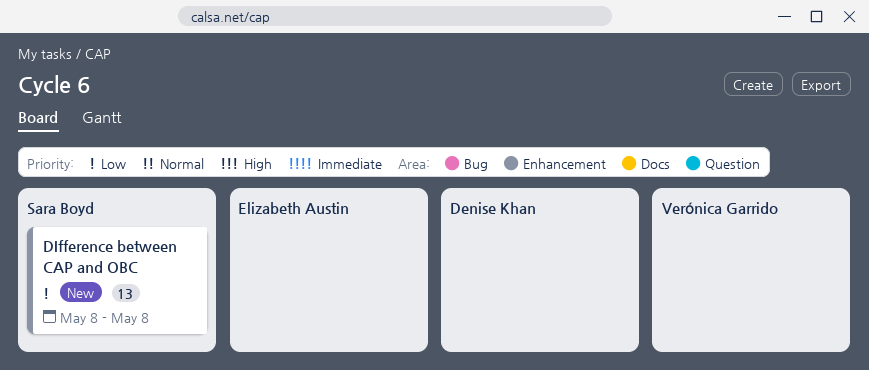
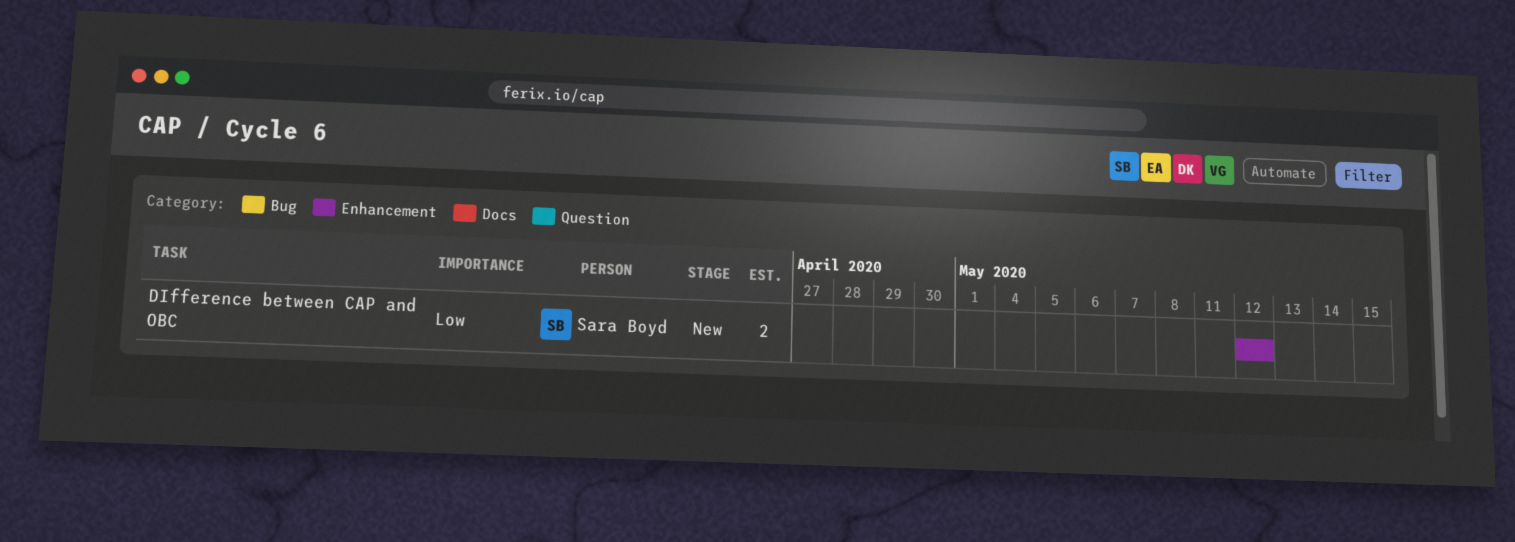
DIfference between CAP and OBC, estimate: 13 -> 2
DIfference between CAP and OBC, start: May 8 -> May 12
DIfference between CAP and OBC, due: May 8 -> May 12

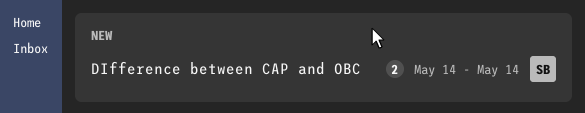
DIfference between CAP and OBC, start: May 12 -> May 14
DIfference between CAP and OBC, due: May 12 -> May 14

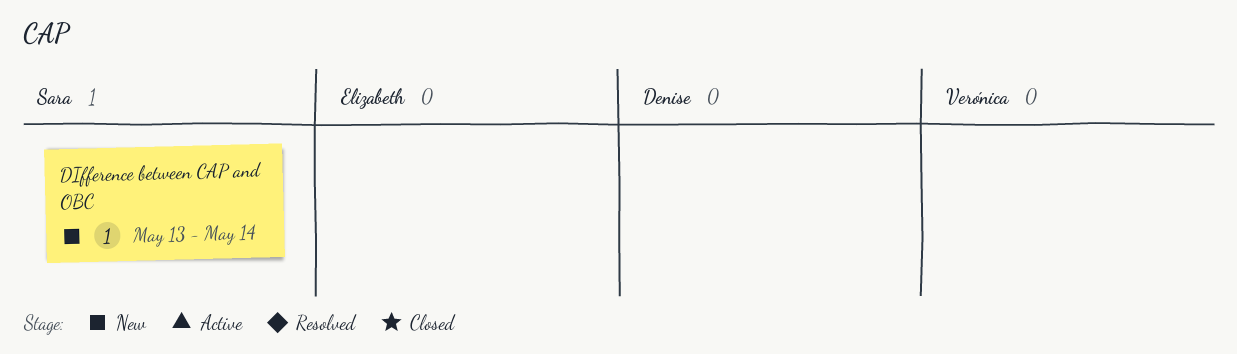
DIfference between CAP and OBC, estimate: 2 -> 1
DIfference between CAP and OBC, start: May 14 -> May 13

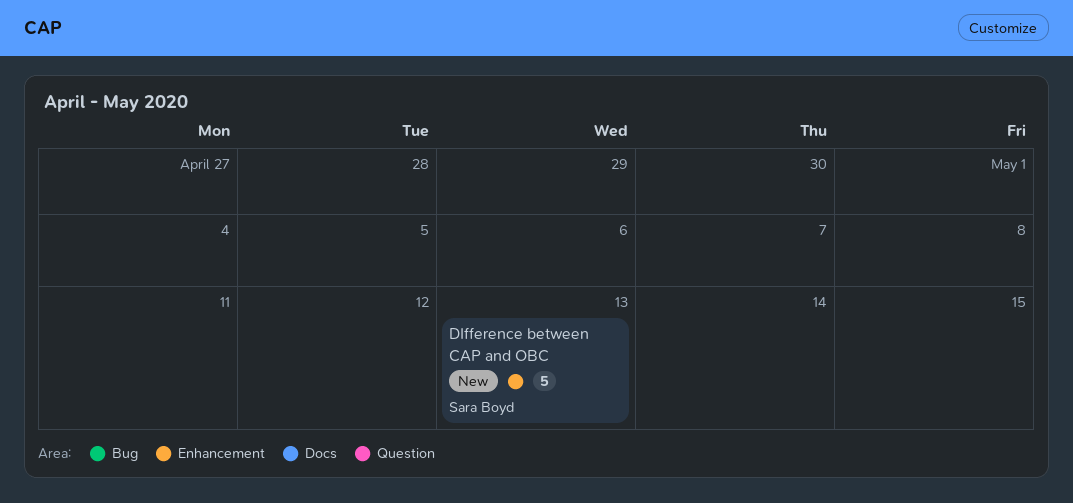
DIfference between CAP and OBC, estimate: 1 -> 5
DIfference between CAP and OBC, due: May 14 -> May 13

